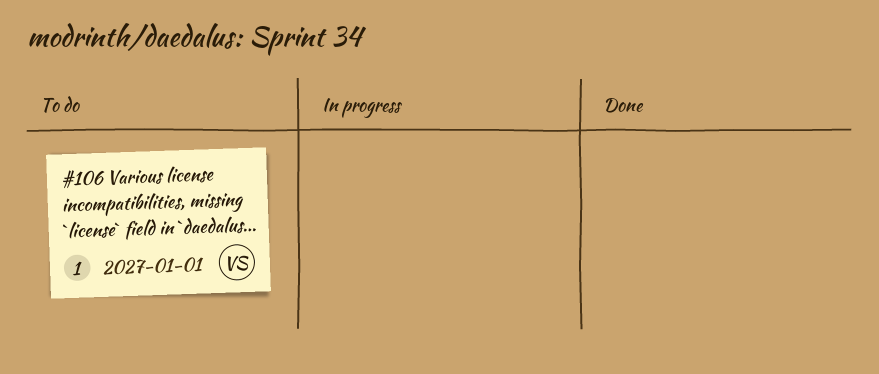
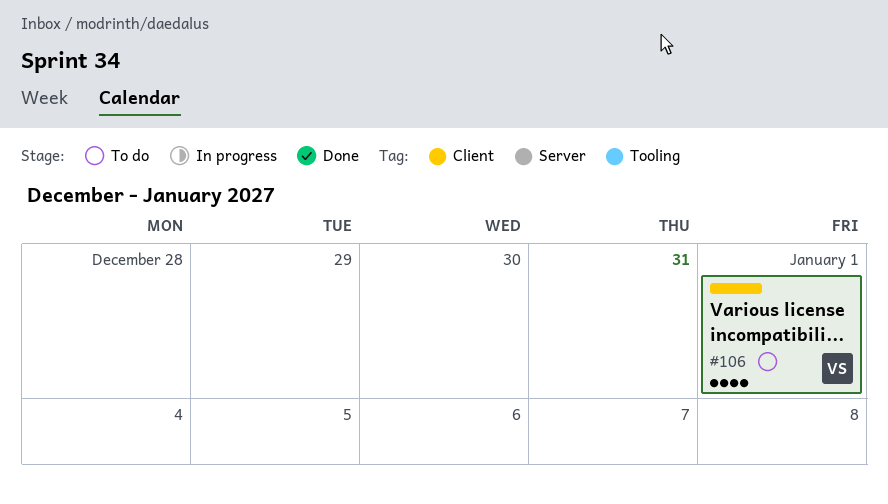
#106, estimate: 1 -> 4

